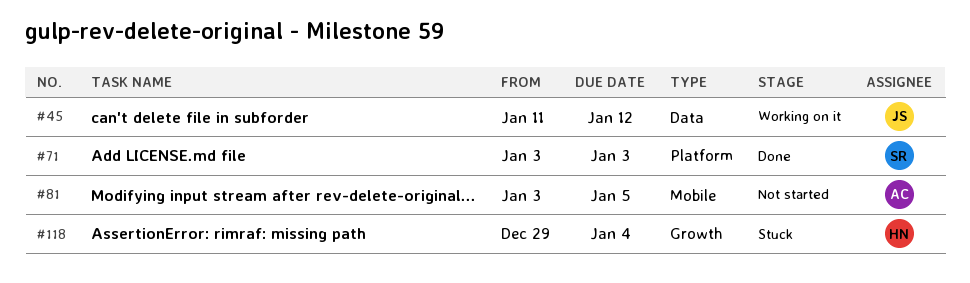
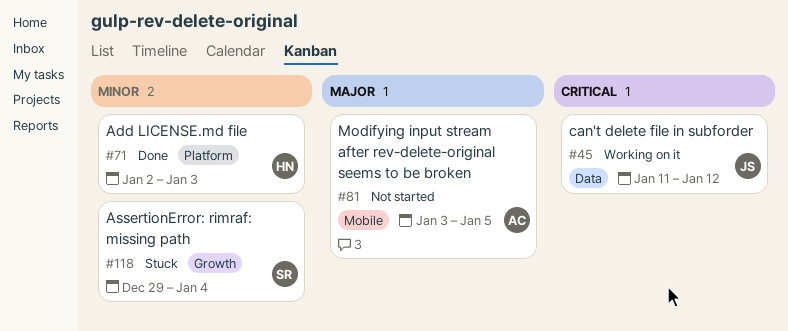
#71, owner: SR -> HN
#71, start: Jan 3 -> Jan 2
#118, owner: HN -> SR

